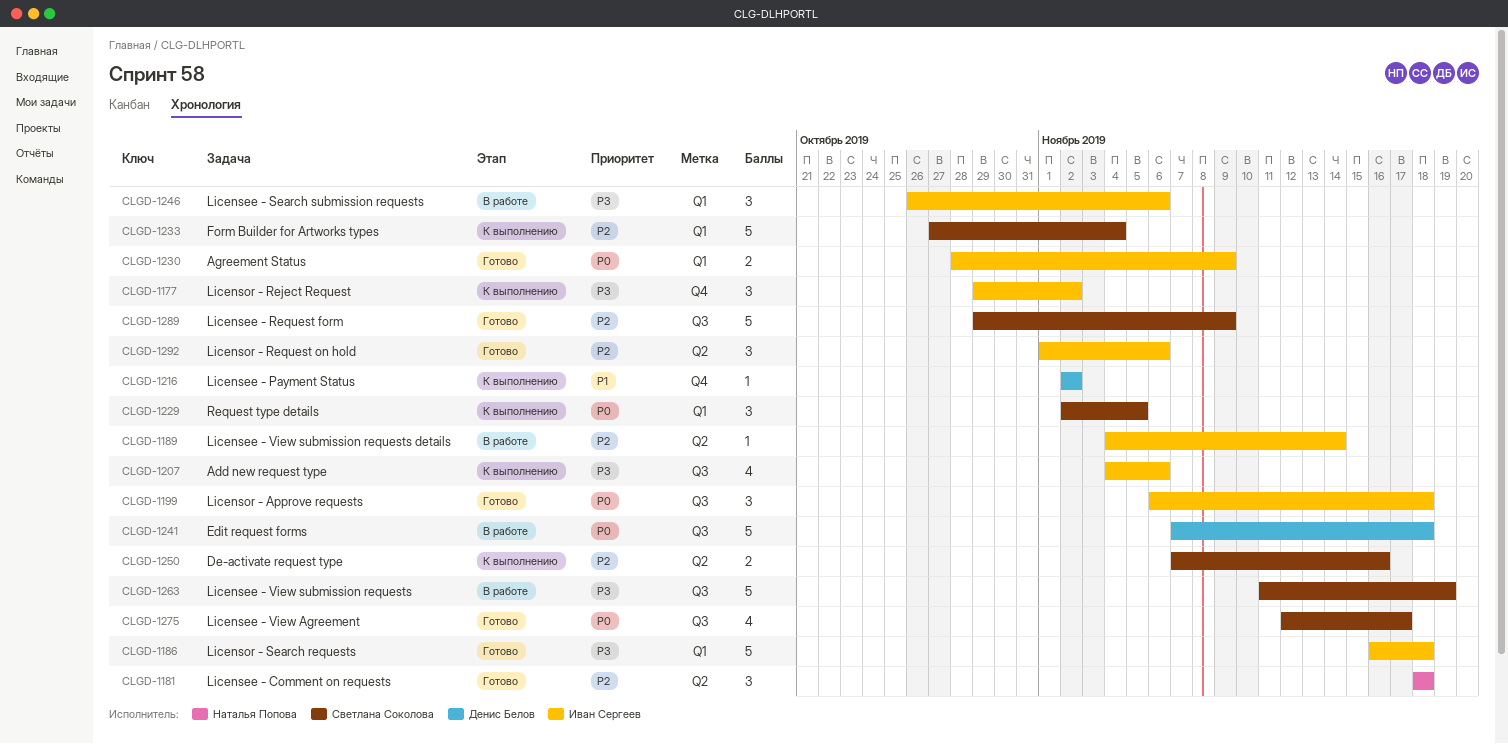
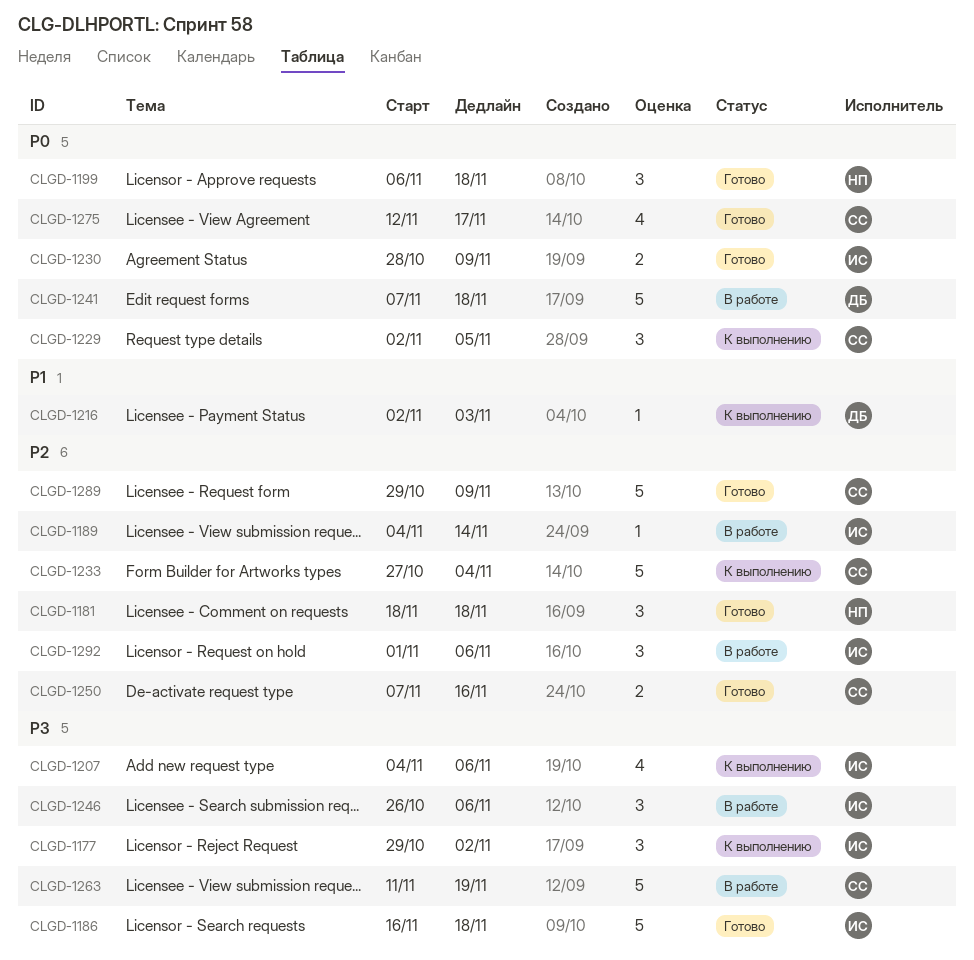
CLGD-1199, owner: Иван Сергеев -> Наталья Попова
CLGD-1216, due: Nov 2 -> Nov 3
CLGD-1250, status: К выполнению -> Готово
CLGD-1292, status: Готово -> В работе

